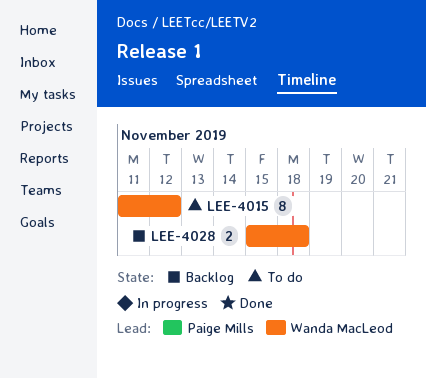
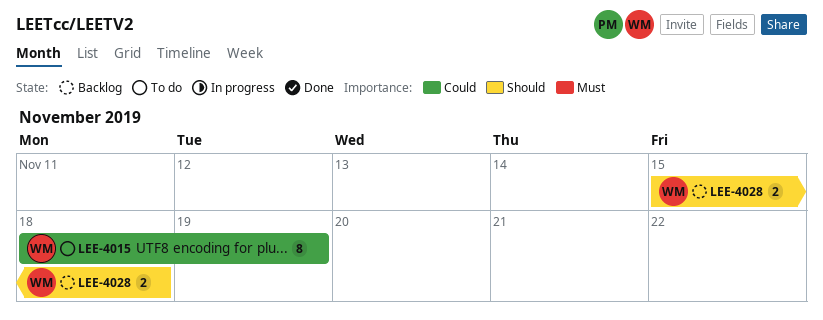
LEE-4015, start: Nov 11 -> Nov 18
LEE-4015, due: Nov 12 -> Nov 19

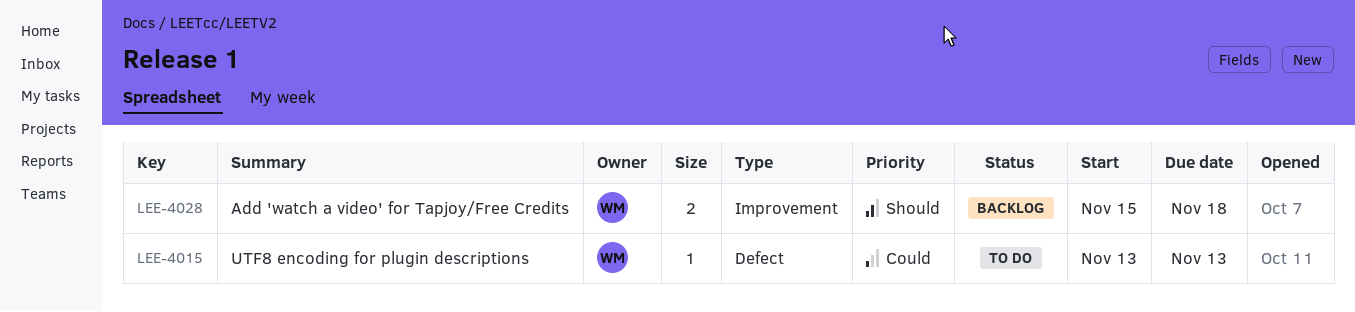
LEE-4015, estimate: 8 -> 1
LEE-4015, start: Nov 18 -> Nov 13
LEE-4015, due: Nov 19 -> Nov 13

